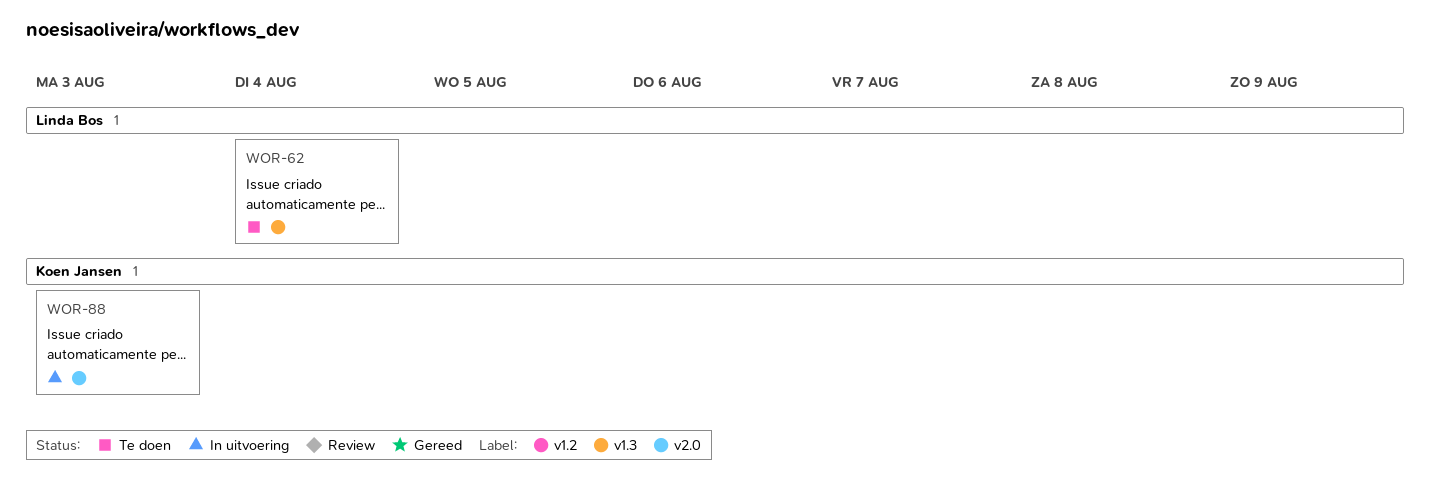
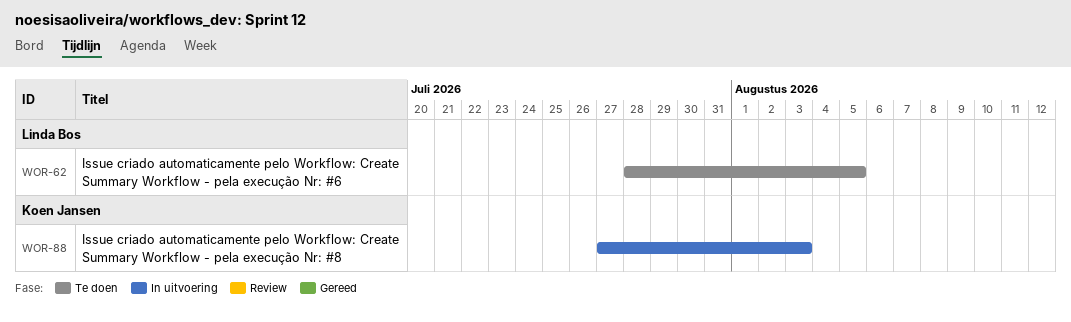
WOR-62, due: Aug 4 -> Aug 5

